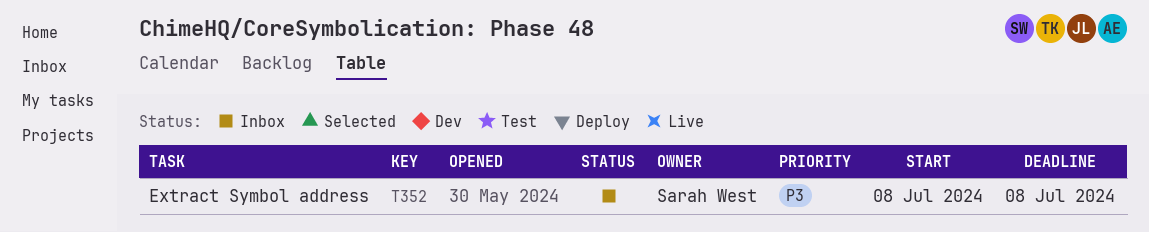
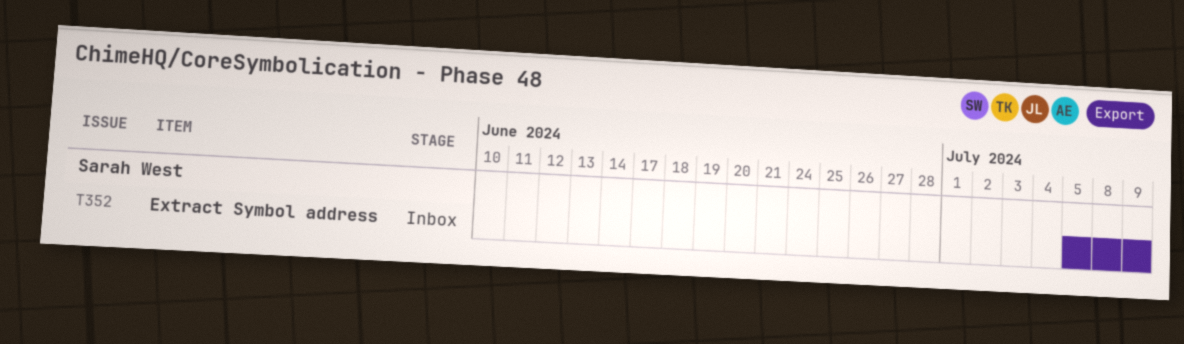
T352, start: Jul 8 -> Jul 5
T352, due: Jul 8 -> Jul 9

